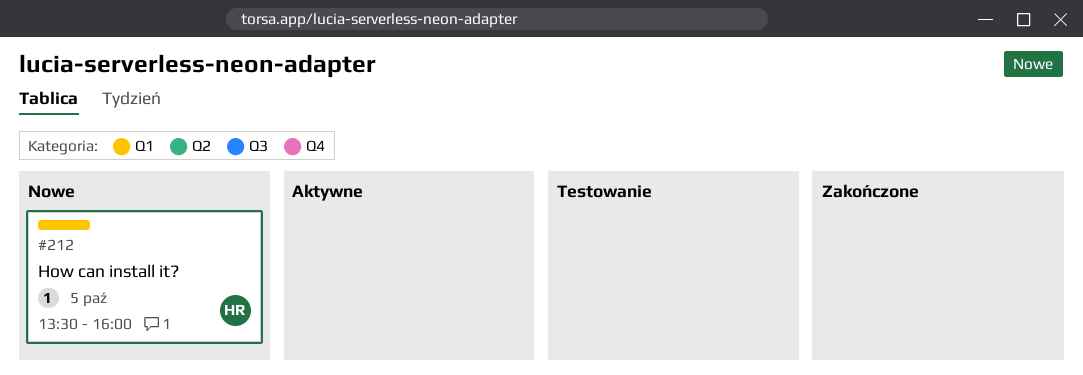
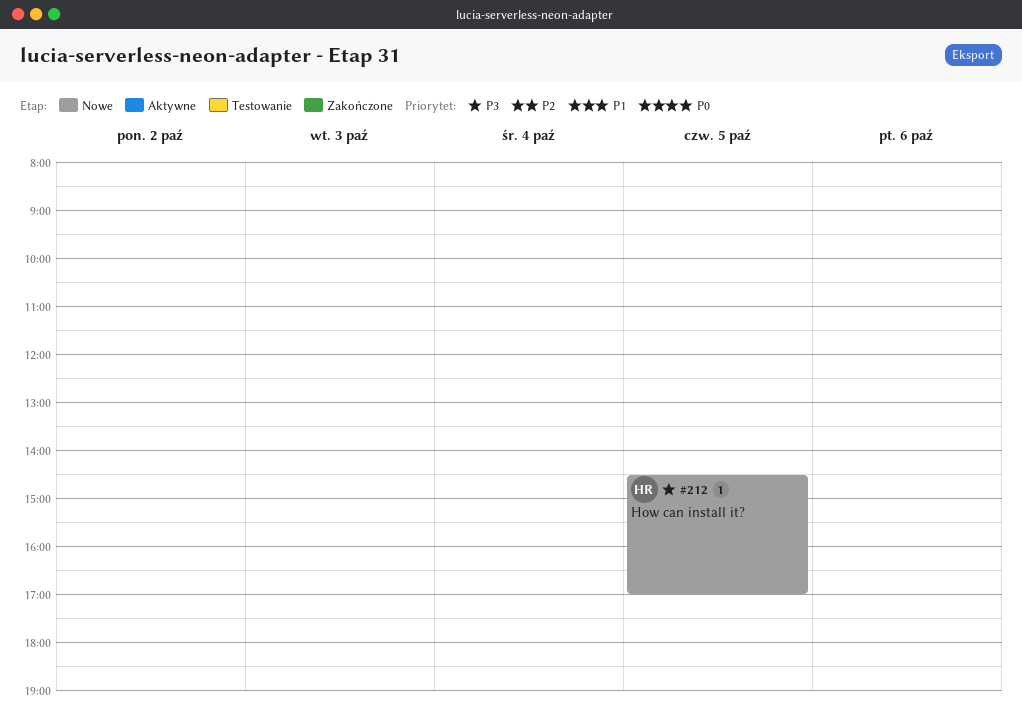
#212, begins: 13:30 -> 14:30
#212, ends: 16:00 -> 17:00

